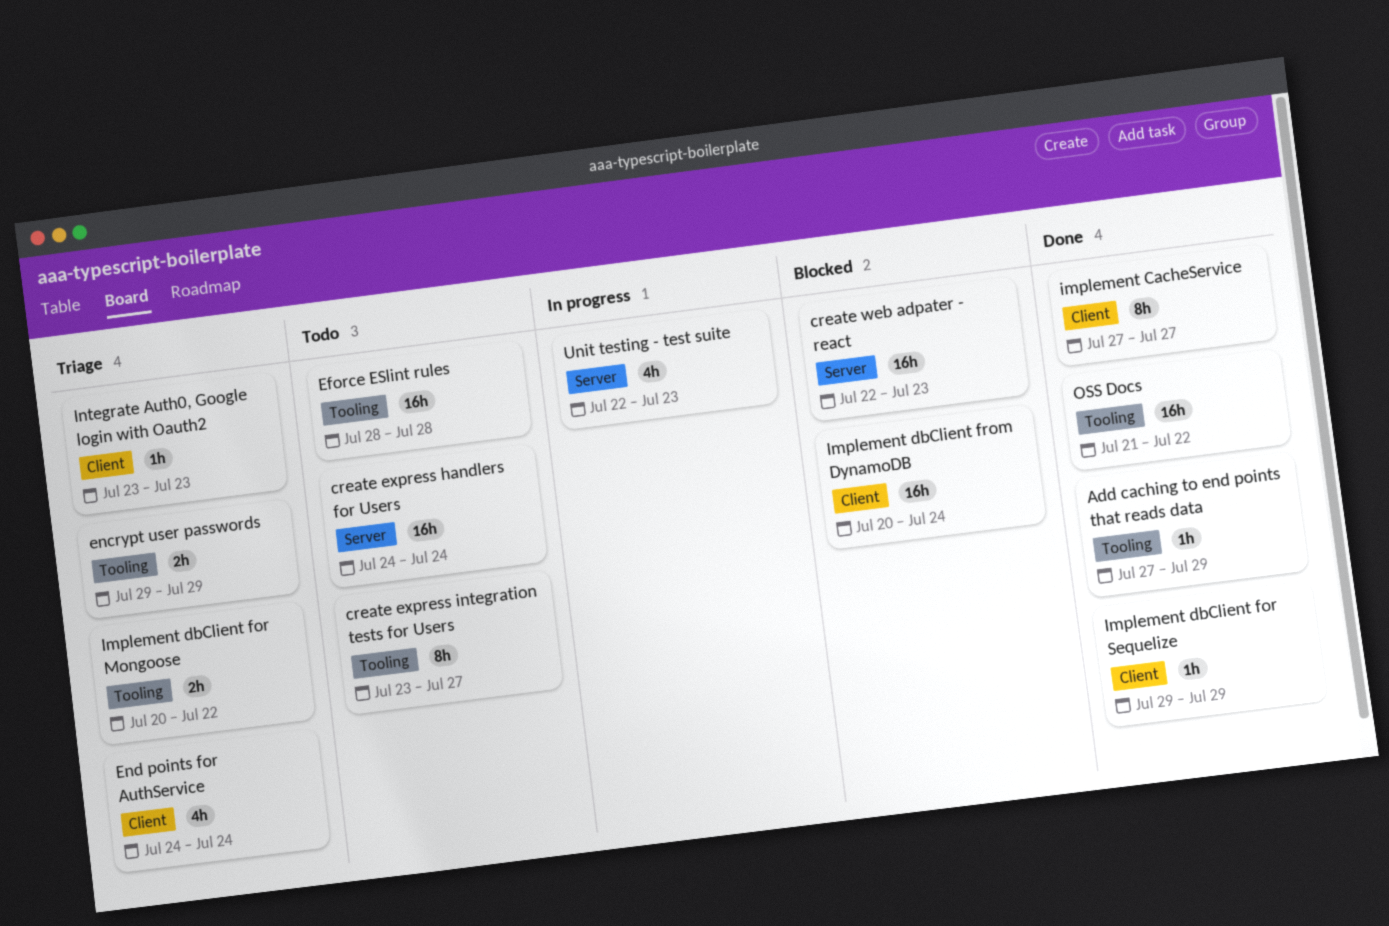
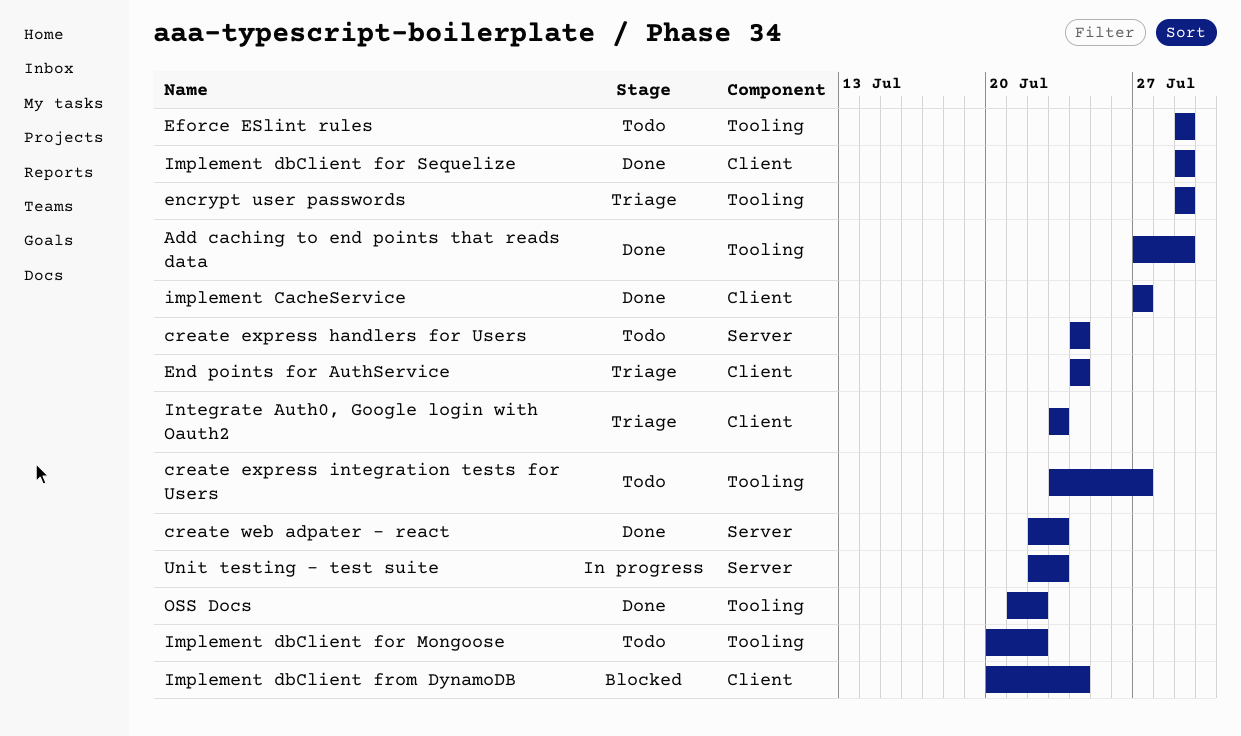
create web adpater - react, status: Blocked -> Done
Eforce ESlint rules, start: Jul 28 -> Jul 29
Eforce ESlint rules, due: Jul 28 -> Jul 29
Implement dbClient for Mongoose, status: Triage -> Todo

